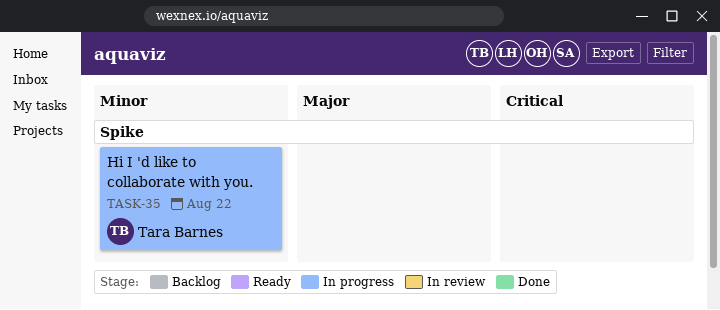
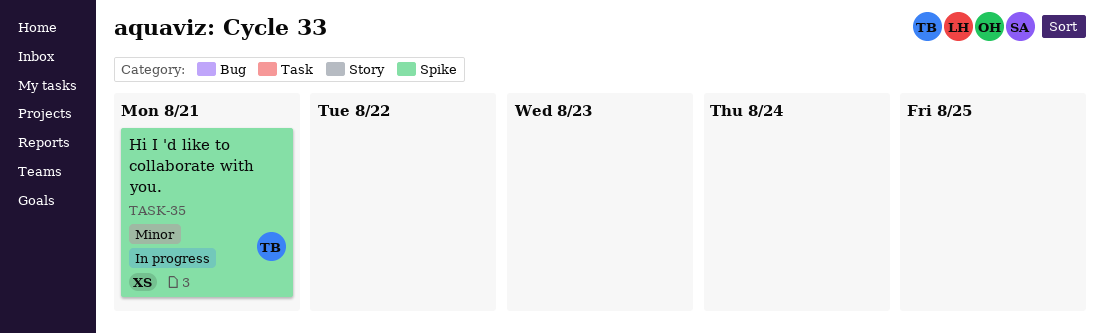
TASK-35, due: Aug 22 -> Aug 21

